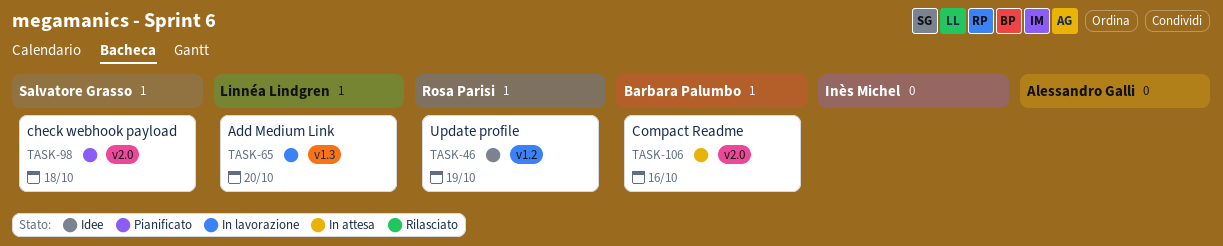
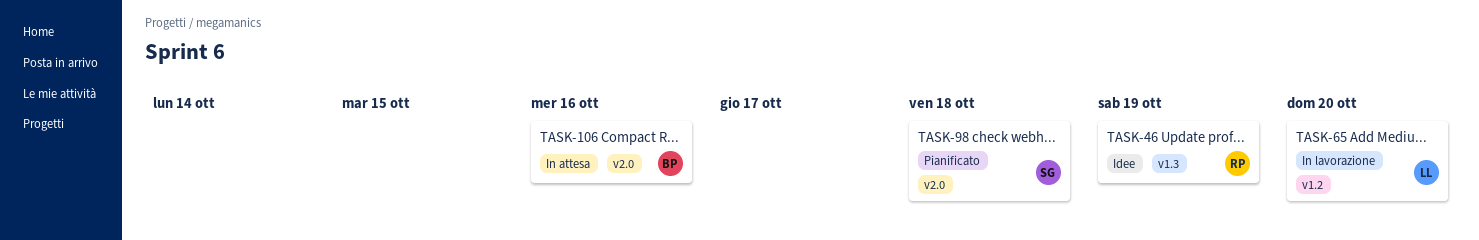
TASK-46, label: v1.2 -> v1.3
TASK-65, label: v1.3 -> v1.2

